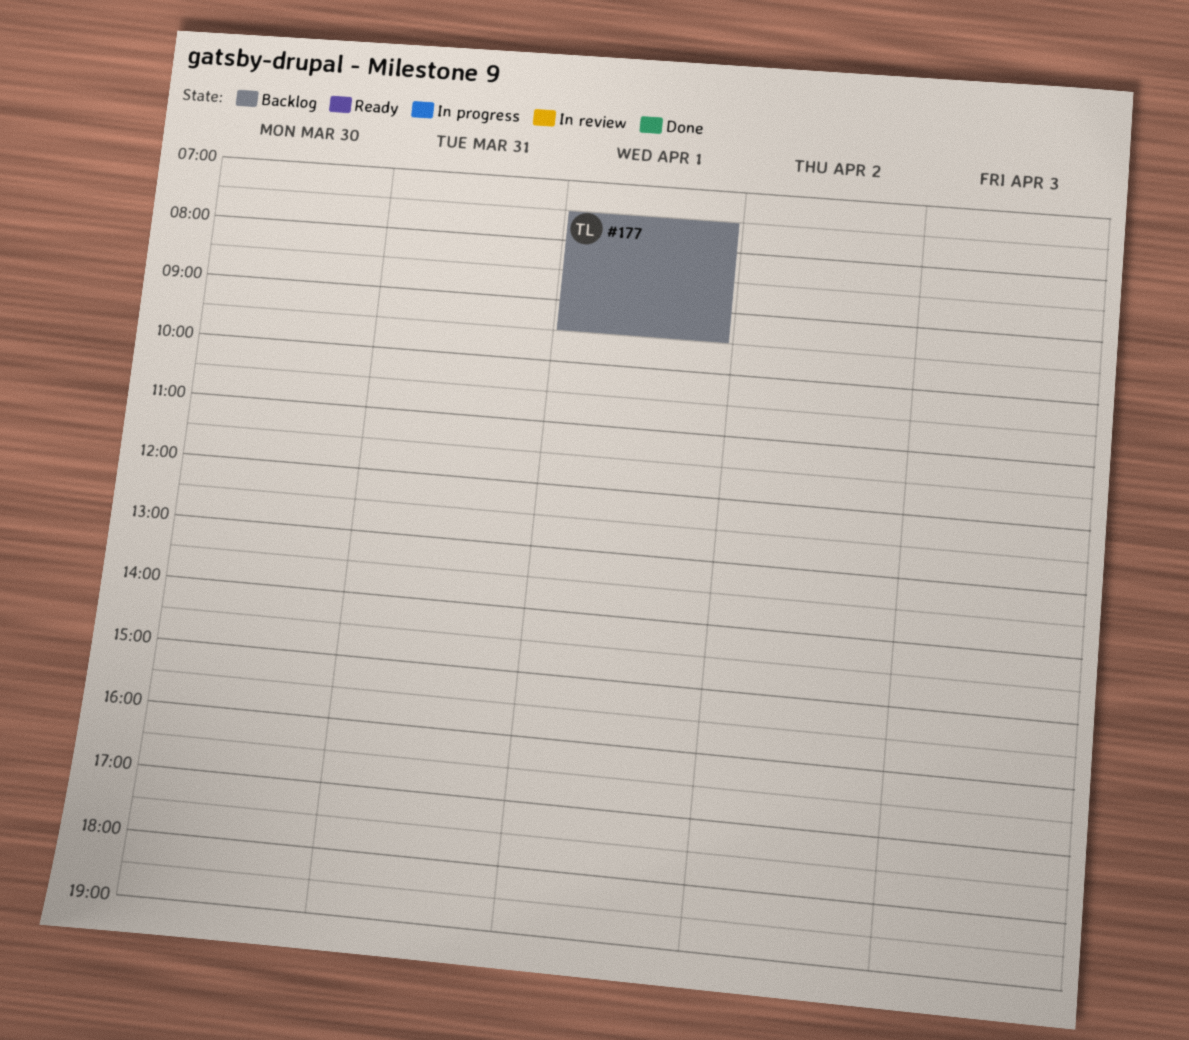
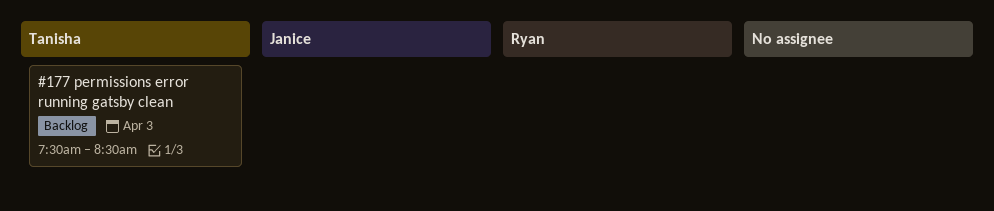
#177, day: Apr 1 -> Apr 3
#177, ends: 09:30 -> 08:30

